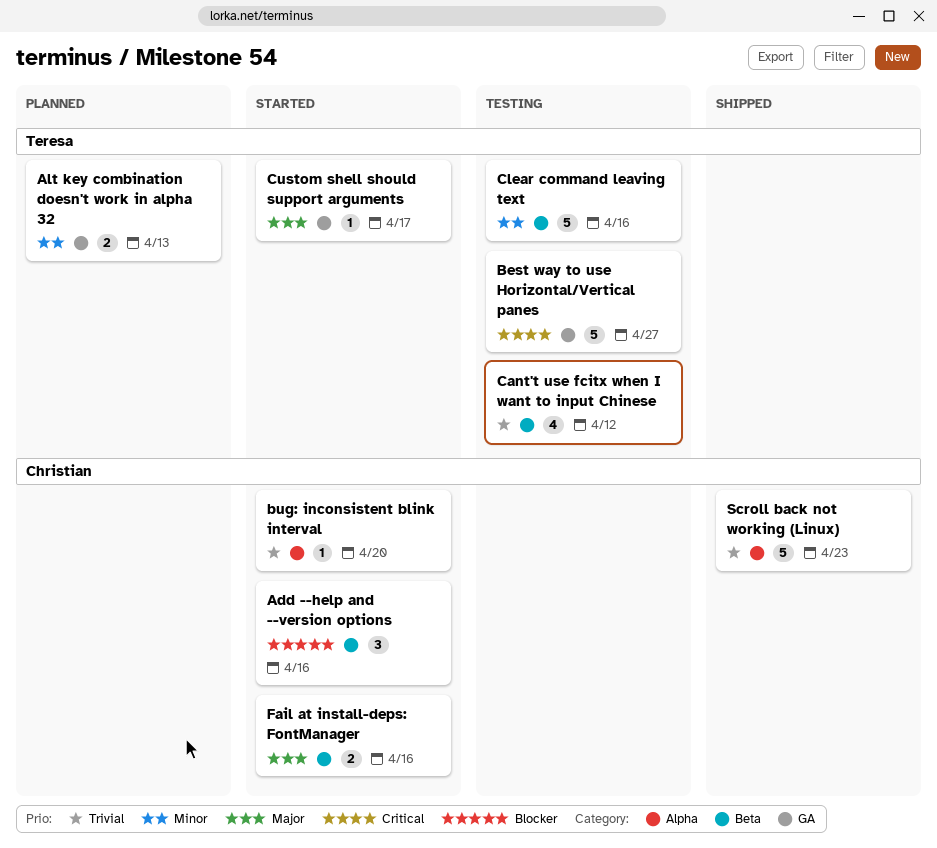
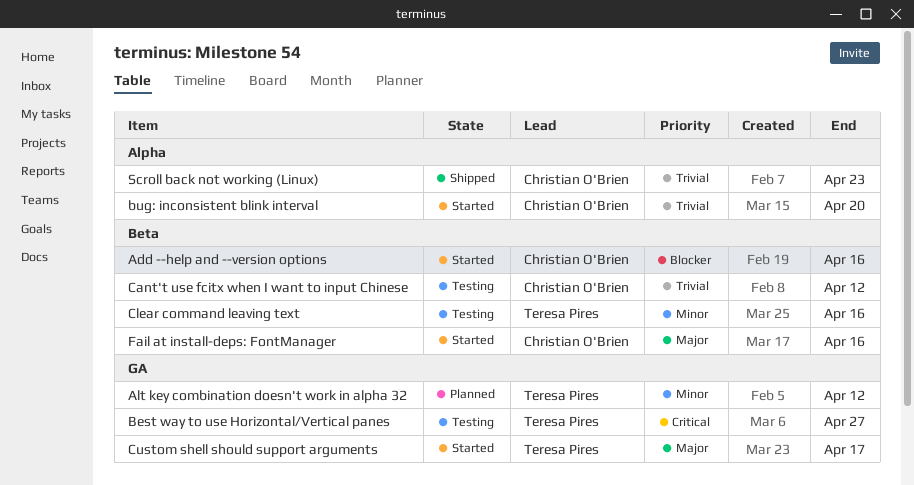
Alt key combination doesn't work in alpha 32, due: Apr 13 -> Apr 12
Cant't use fcitx when I want to input Chinese, owner: Teresa Pires -> Christian O'Brien

